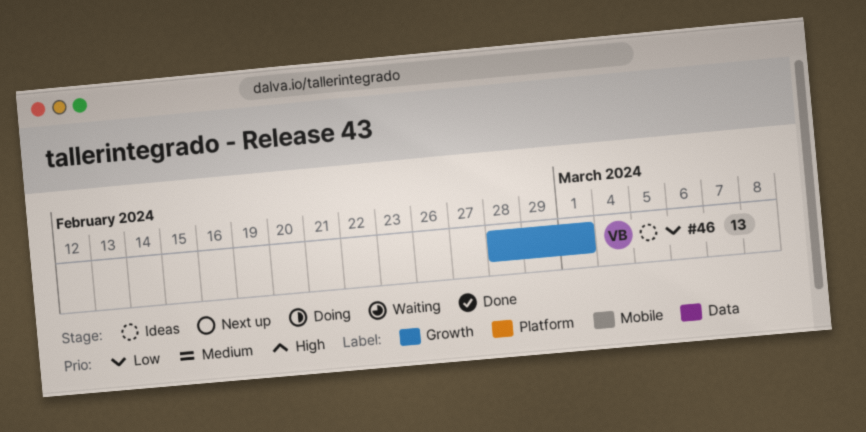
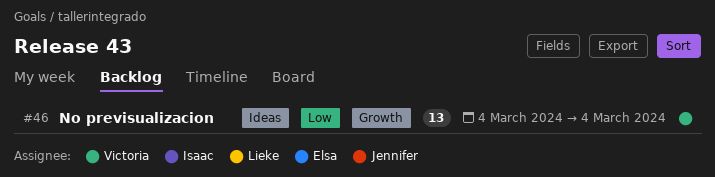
#46, start: Feb 28 -> Mar 4
#46, due: Mar 1 -> Mar 4

